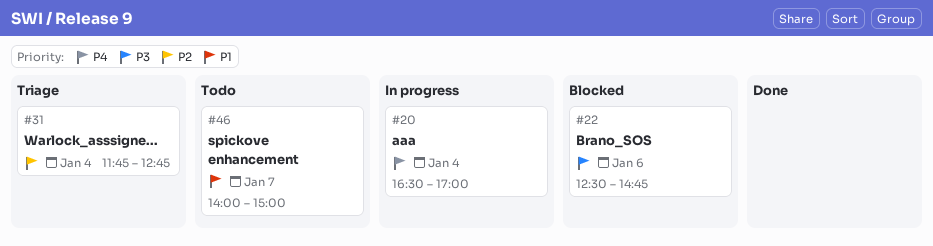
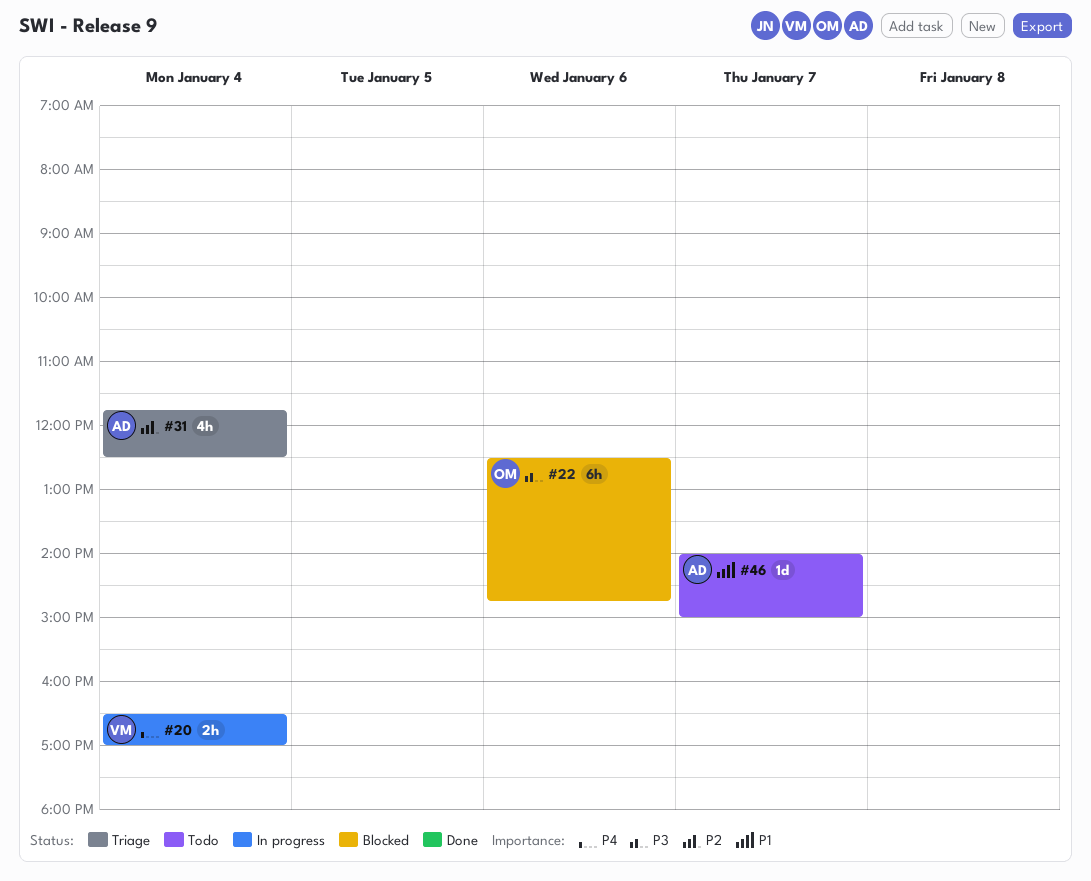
#31, ends: 12:45 -> 12:30

